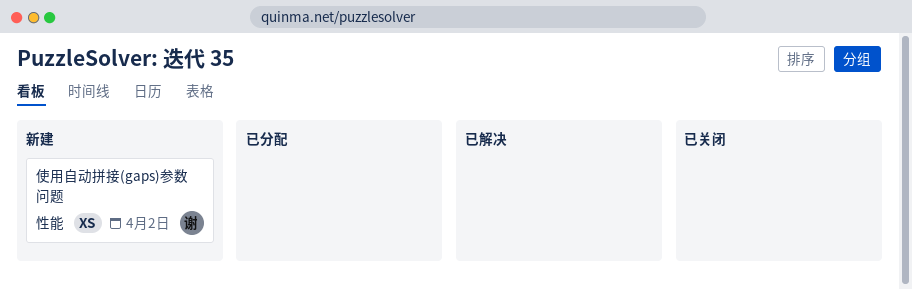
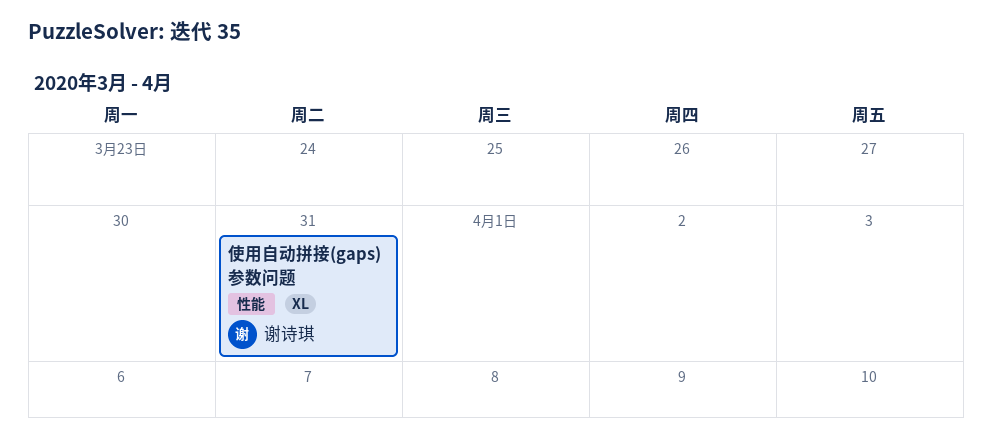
使用自动拼接(gaps)参数问题, estimate: XS -> XL
使用自动拼接(gaps)参数问题, due: Apr 2 -> Mar 31

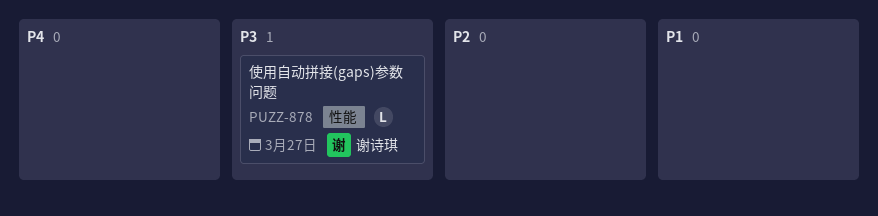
使用自动拼接(gaps)参数问题, estimate: XL -> L
使用自动拼接(gaps)参数问题, due: Mar 31 -> Mar 27

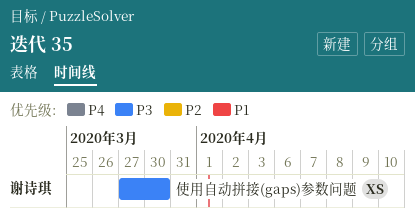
使用自动拼接(gaps)参数问题, estimate: L -> XS
使用自动拼接(gaps)参数问题, due: Mar 27 -> Mar 30

